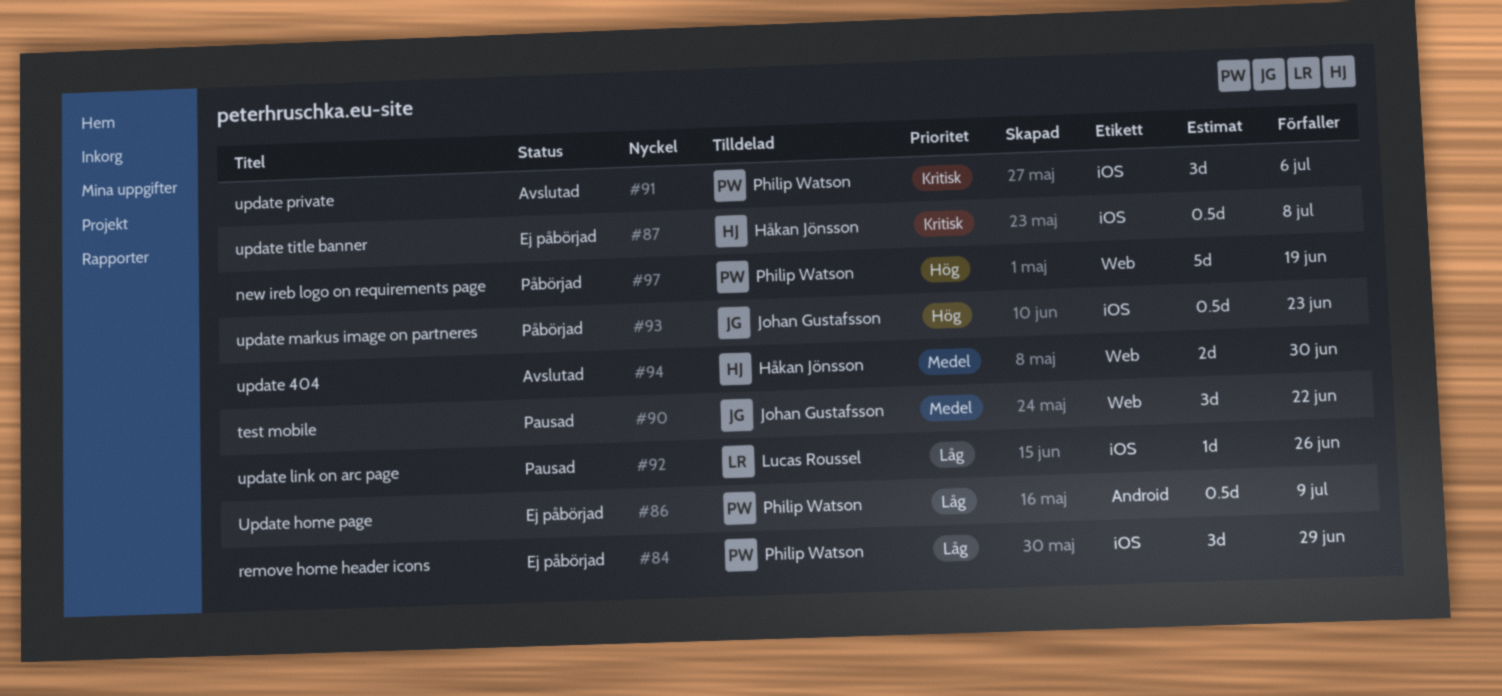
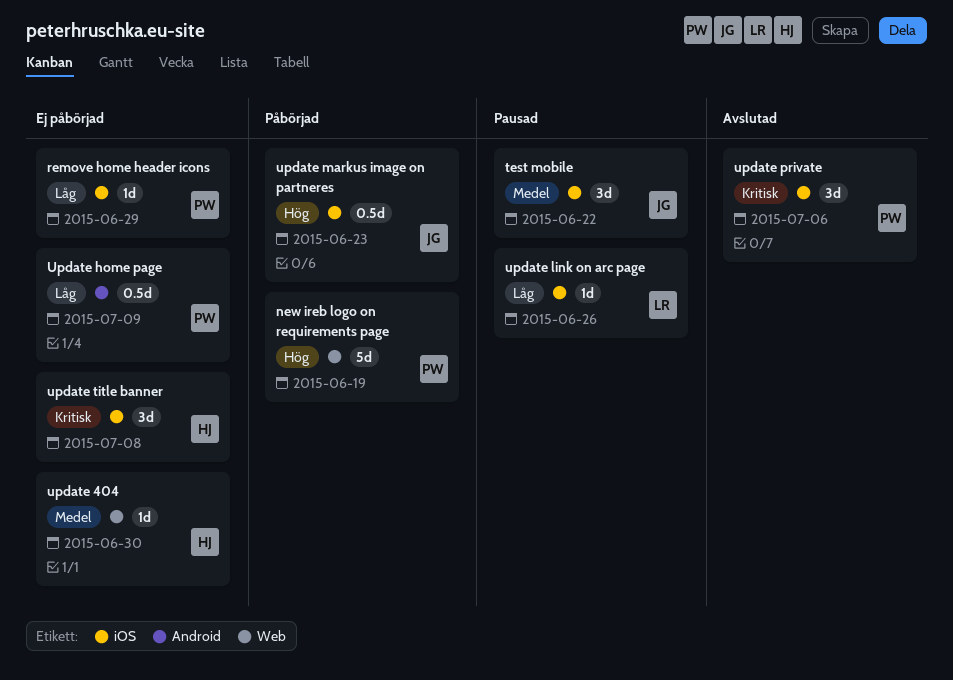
remove home header icons, estimate: 3d -> 1d
test mobile, label: Web -> iOS
update 404, status: Avslutad -> Ej påbörjad
update 404, estimate: 2d -> 1d
update title banner, estimate: 0.5d -> 3d

